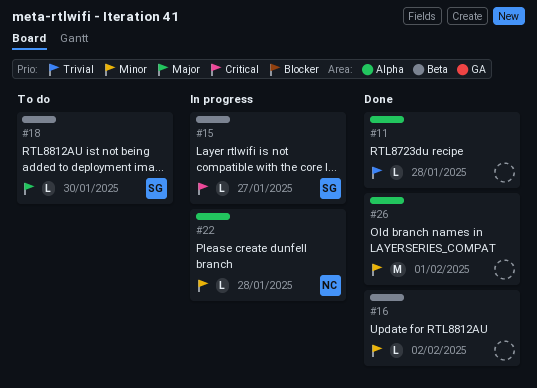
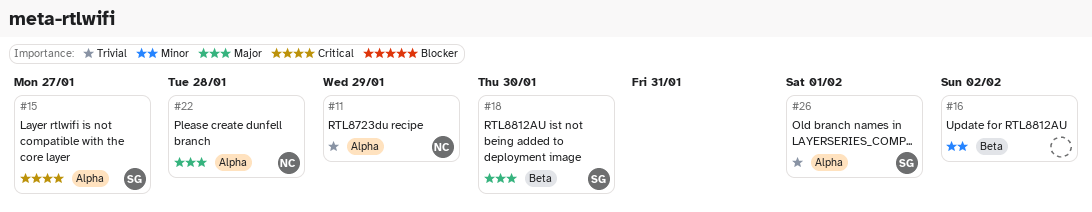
#11, owner: none -> NC
#11, due: Jan 28 -> Jan 29
#15, label: Beta -> Alpha
#22, priority: Minor -> Major
#26, owner: none -> SG
#26, priority: Minor -> Trivial

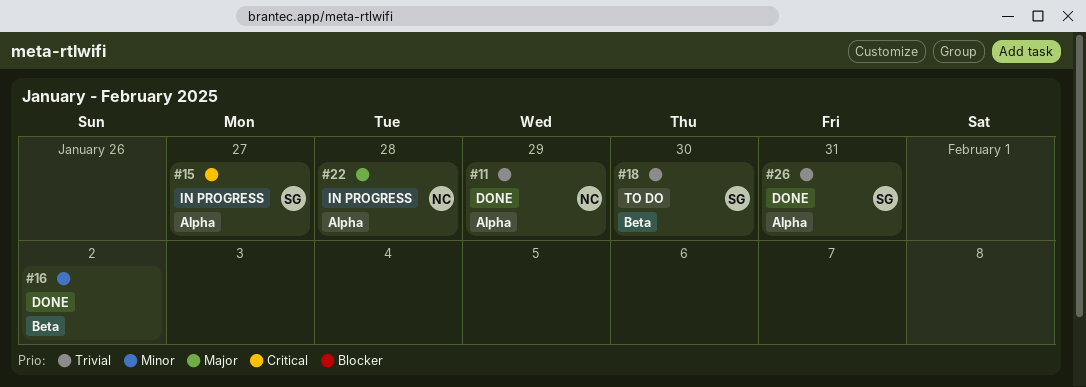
#18, priority: Major -> Trivial
#26, due: Feb 1 -> Jan 31

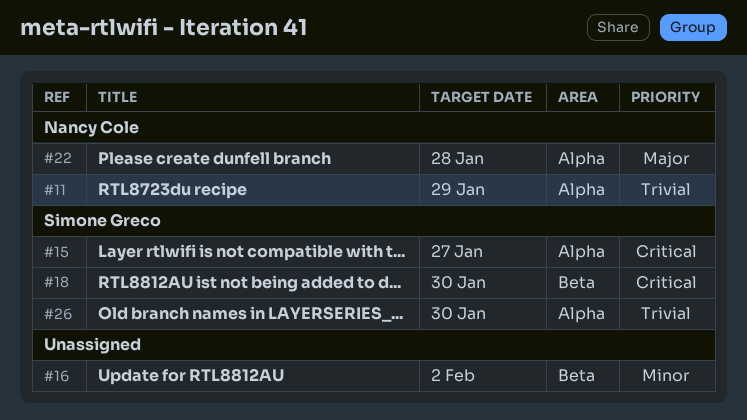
#18, priority: Trivial -> Critical
#26, due: Jan 31 -> Jan 30

